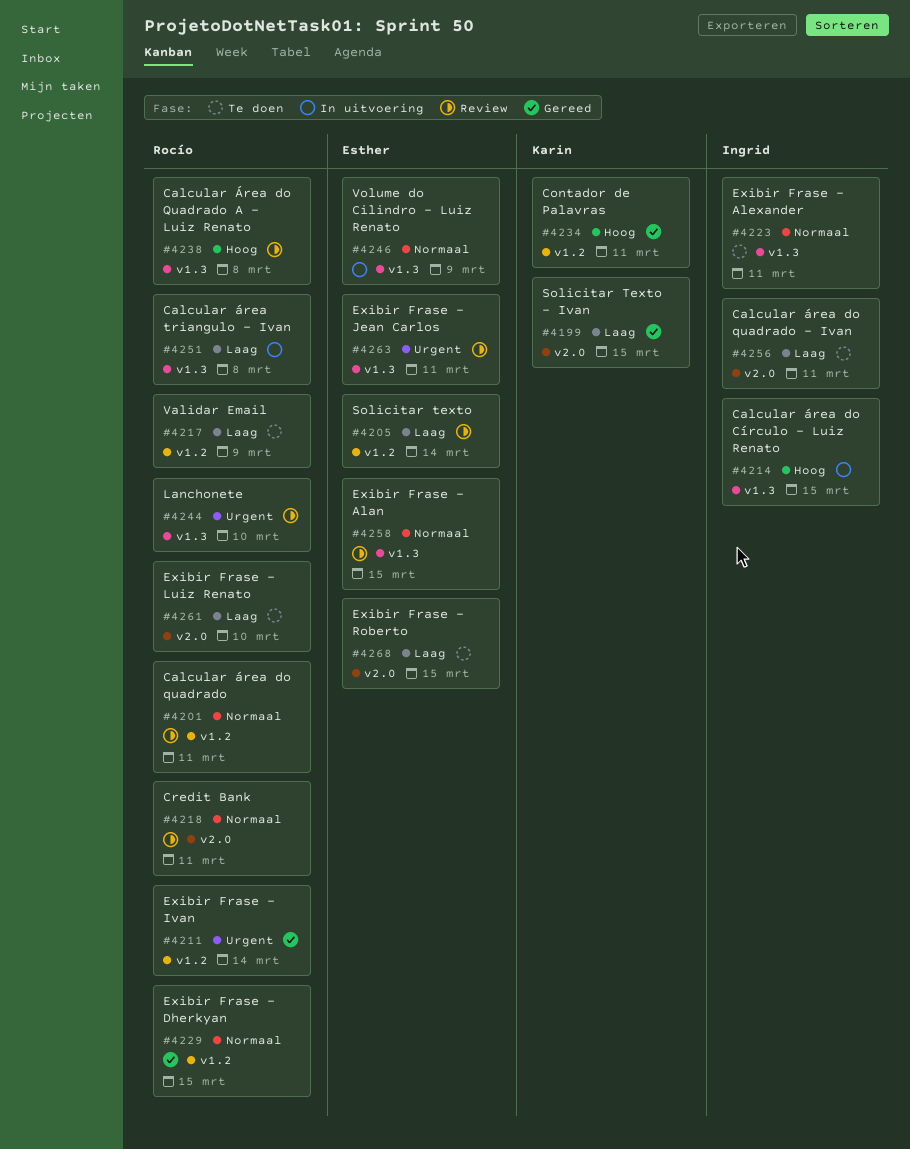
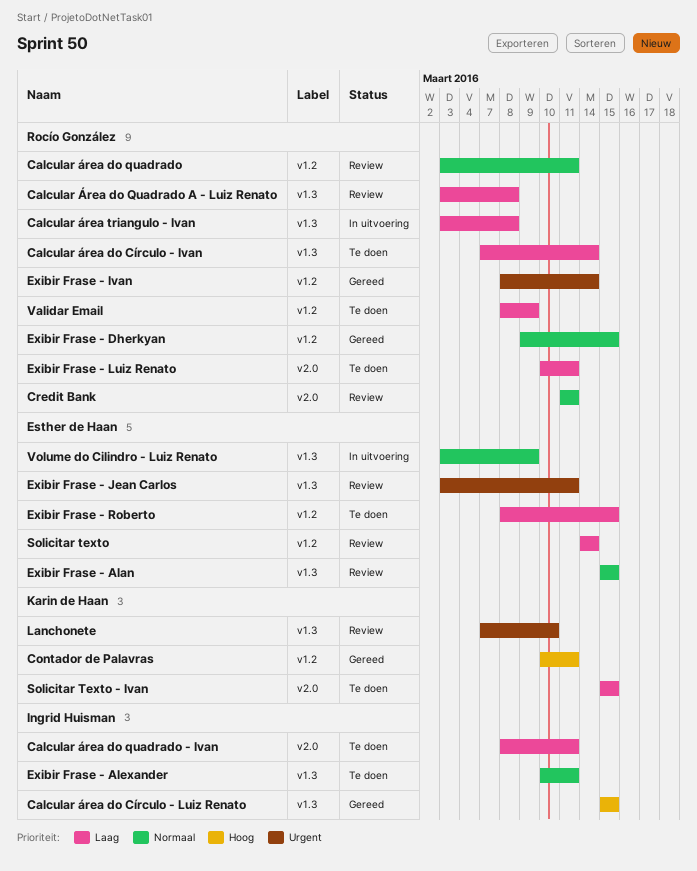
Calcular área do Círculo - Ivan: none -> present
Calcular área do Círculo - Luiz Renato, status: In uitvoering -> Gereed
Calcular Área do Quadrado A - Luiz Renato, priority: Hoog -> Laag
Exibir Frase - Luiz Renato, due: Mar 10 -> Mar 11
Exibir Frase - Roberto, label: v2.0 -> v1.2
Lanchonete, owner: Rocío González -> Karin de Haan
Solicitar Texto - Ivan, status: Gereed -> Te doen

